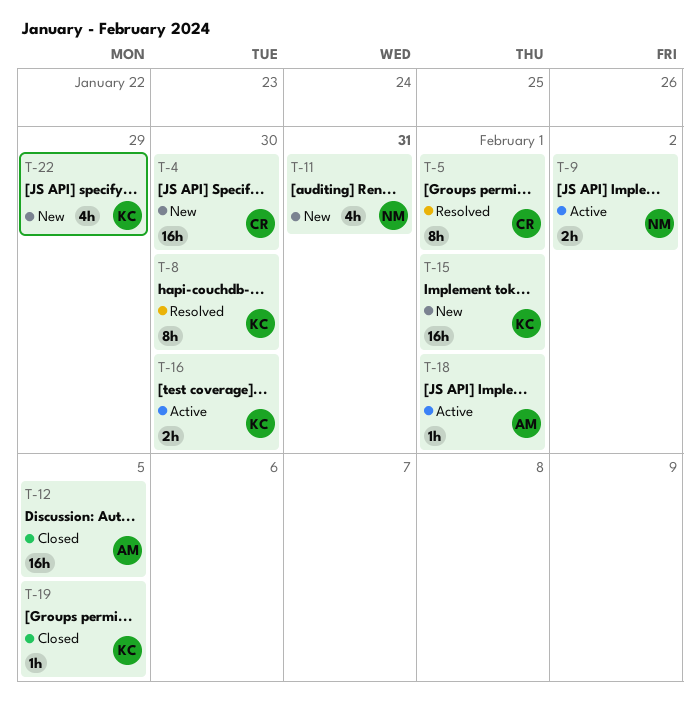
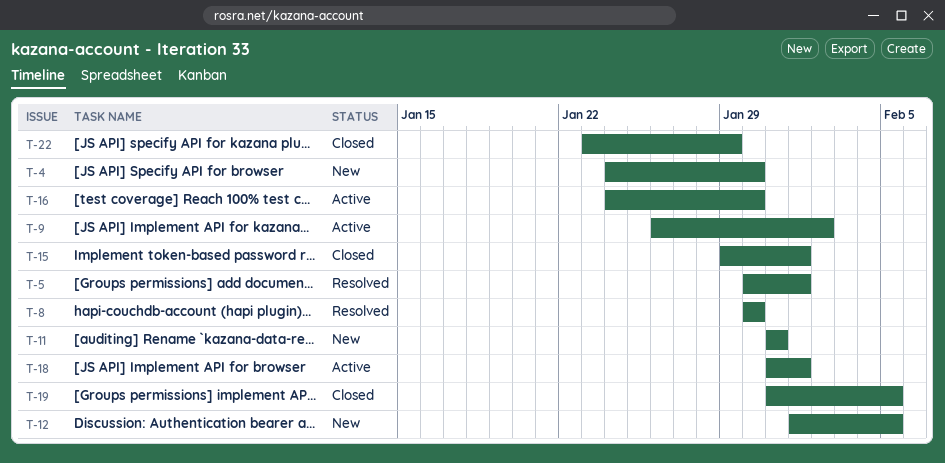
T-12, status: Closed -> New
T-15, status: New -> Closed
T-22, status: New -> Closed

